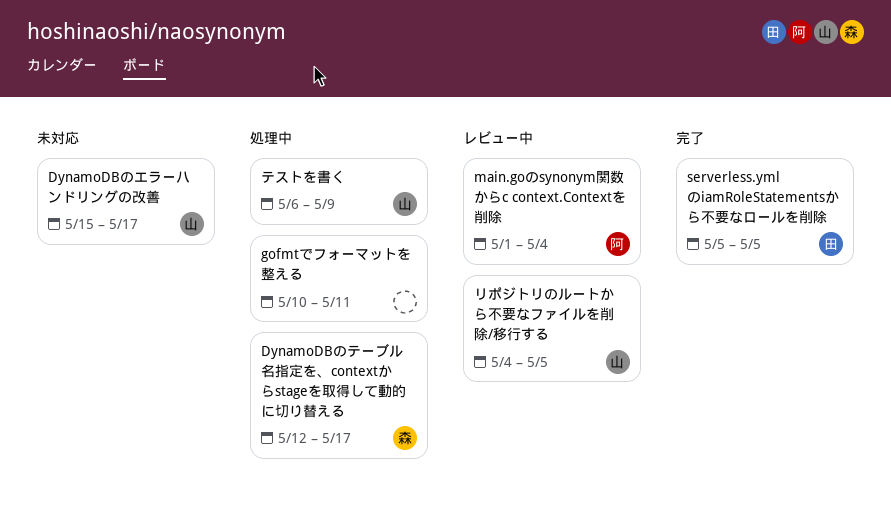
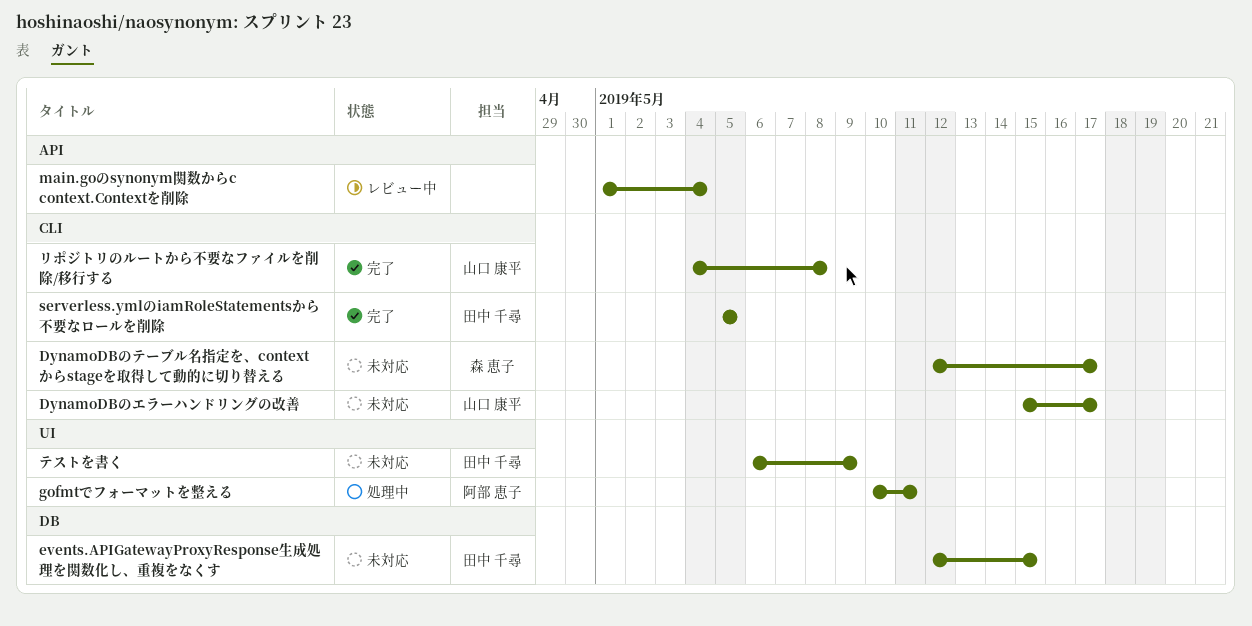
DynamoDBのテーブル名指定を、contextからstageを取得して動的に切り替える, status: 処理中 -> 未対応
events.APIGatewayProxyResponse生成処理を関数化し、重複をなくす: none -> present
gofmtでフォーマットを整える, owner: none -> 阿部 恵子
main.goのsynonym関数からc context.Contextを削除, owner: 阿部 恵子 -> none
テストを書く, status: 処理中 -> 未対応
テストを書く, owner: 山口 康平 -> 田中 千尋
リポジトリのルートから不要なファイルを削除/移行する, status: レビュー中 -> 完了
リポジトリのルートから不要なファイルを削除/移行する, due: May 5 -> May 8

